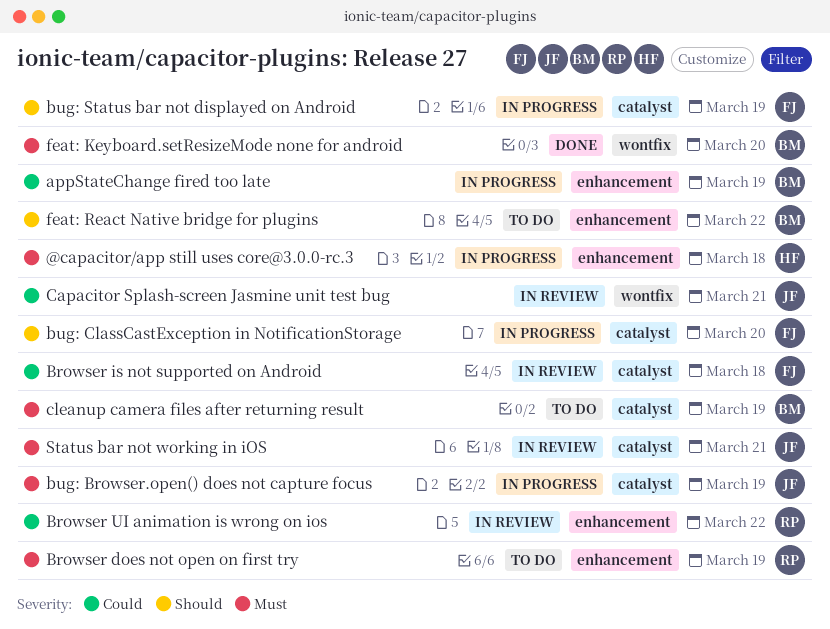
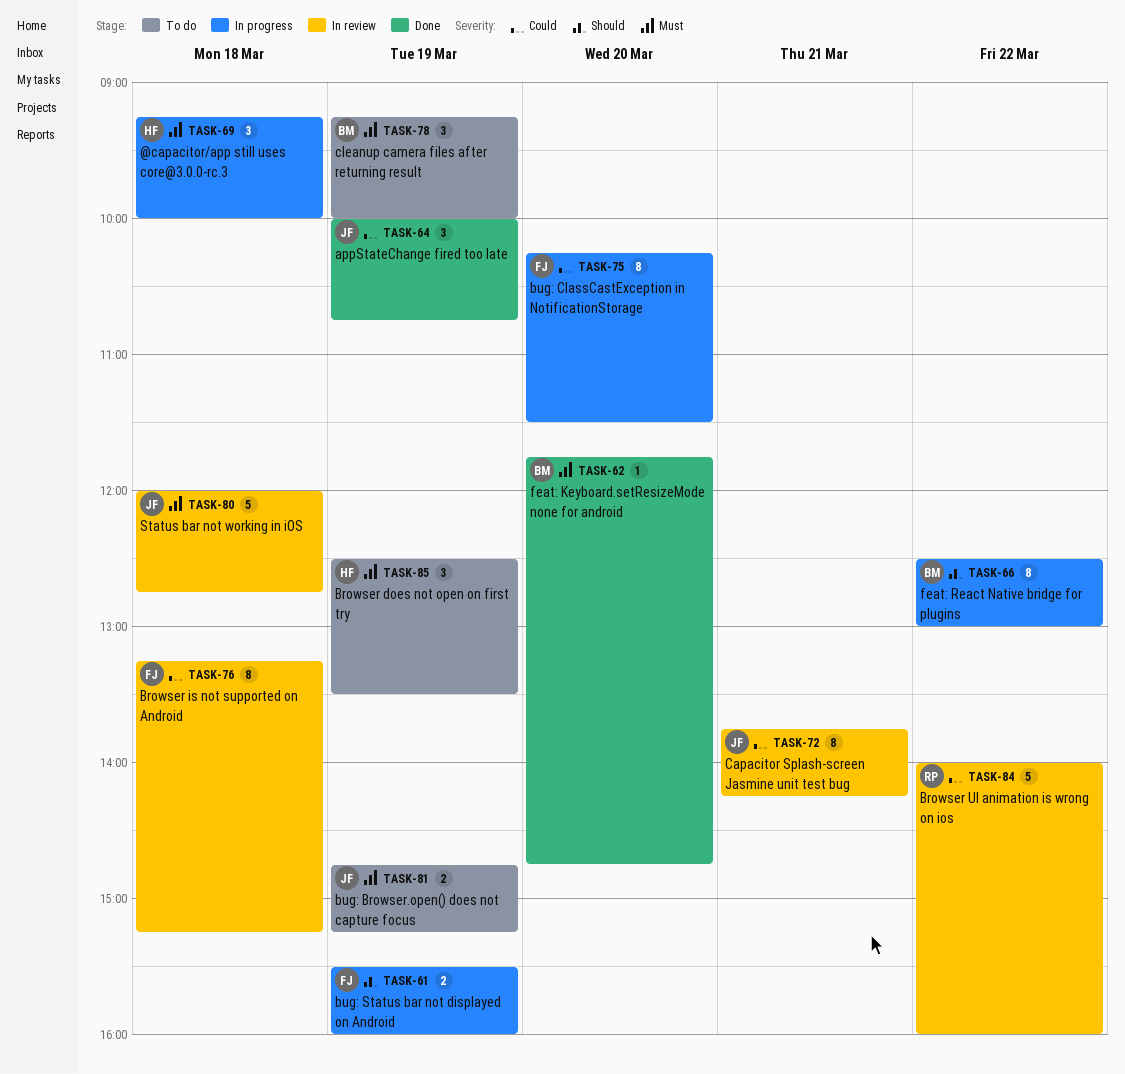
appStateChange fired too late, status: In progress -> Done
appStateChange fired too late, owner: BM -> JF
Browser does not open on first try, owner: RP -> HF
bug: Browser.open() does not capture focus, status: In progress -> To do
bug: ClassCastException in NotificationStorage, priority: Should -> Could
feat: React Native bridge for plugins, status: To do -> In progress
Status bar not working in iOS, day: Mar 21 -> Mar 18

